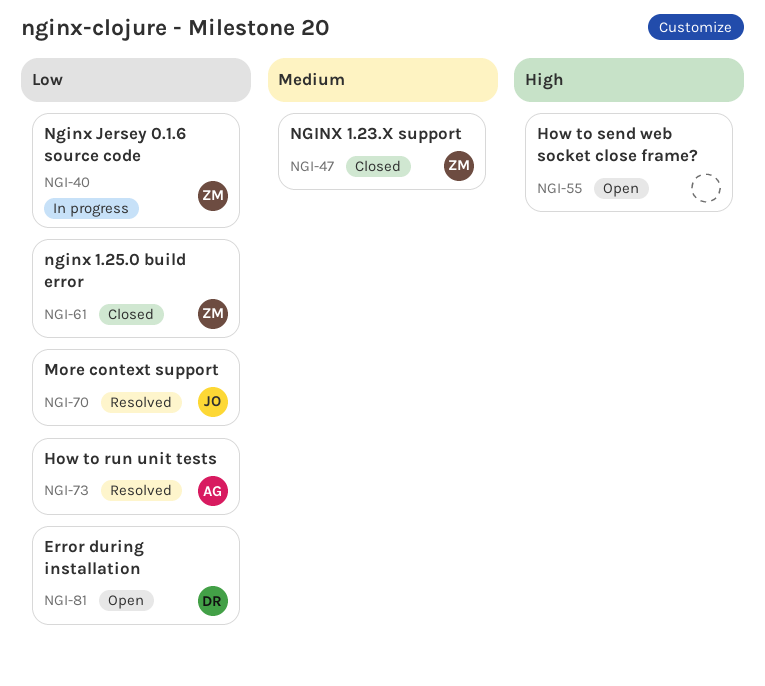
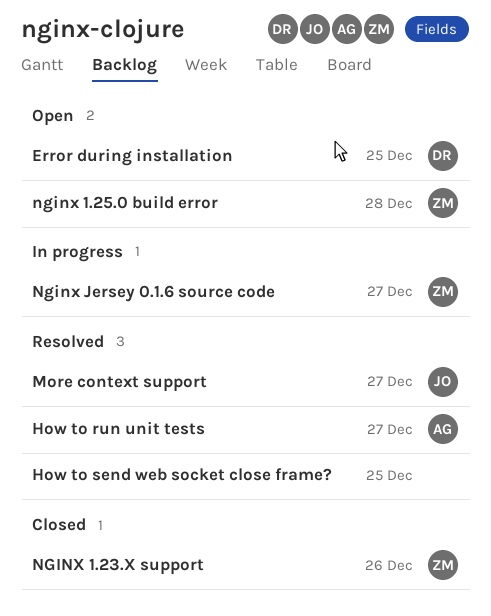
How to send web socket close frame?, status: Open -> Resolved
nginx 1.25.0 build error, status: Closed -> Open

